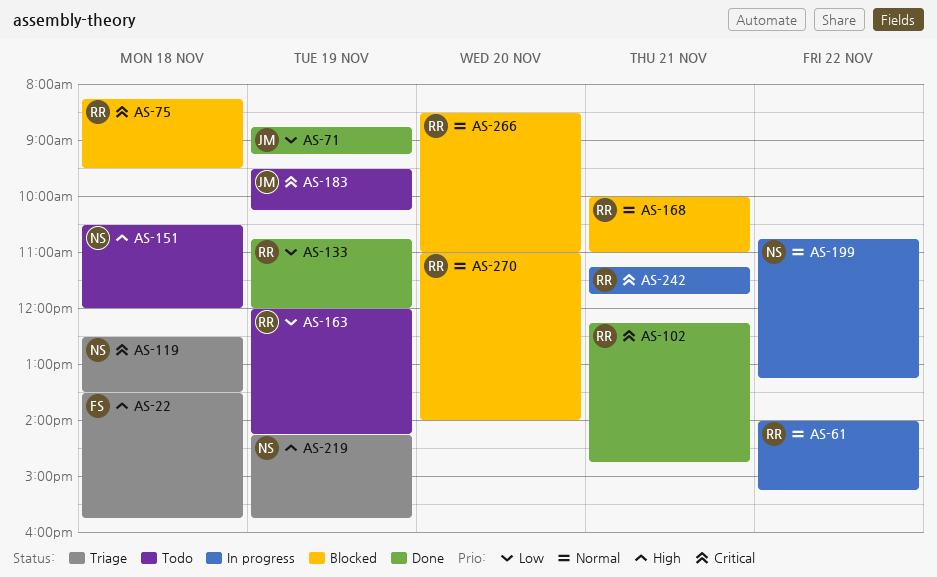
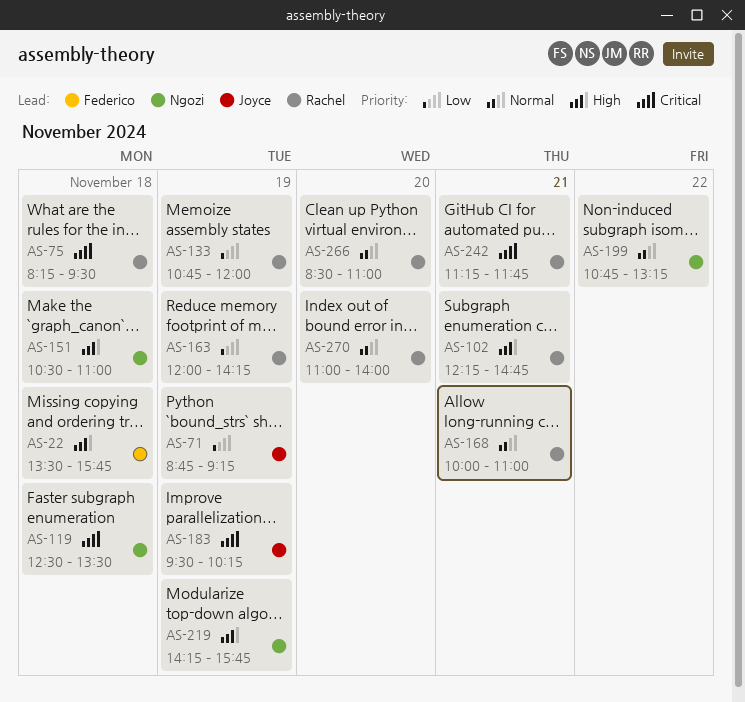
AS-61: present -> none
AS-102, priority: Critical -> High
AS-151, ends: 12:00 -> 11:00

